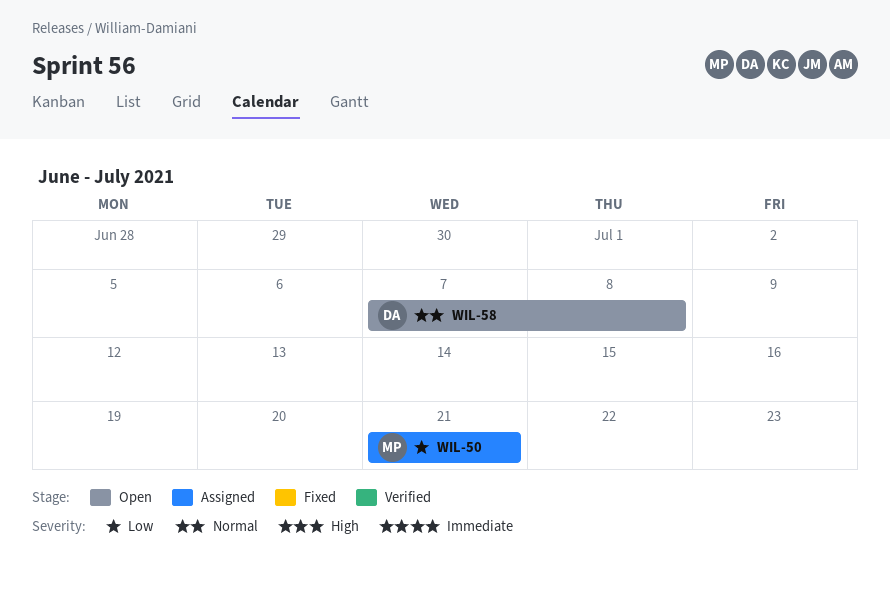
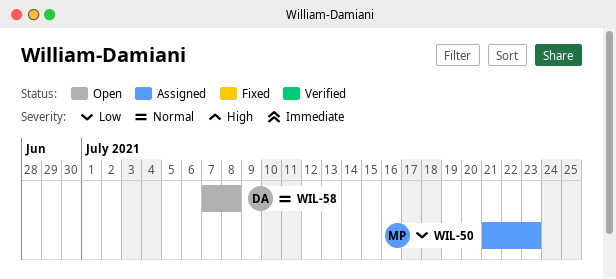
WIL-50, due: Jul 21 -> Jul 23

